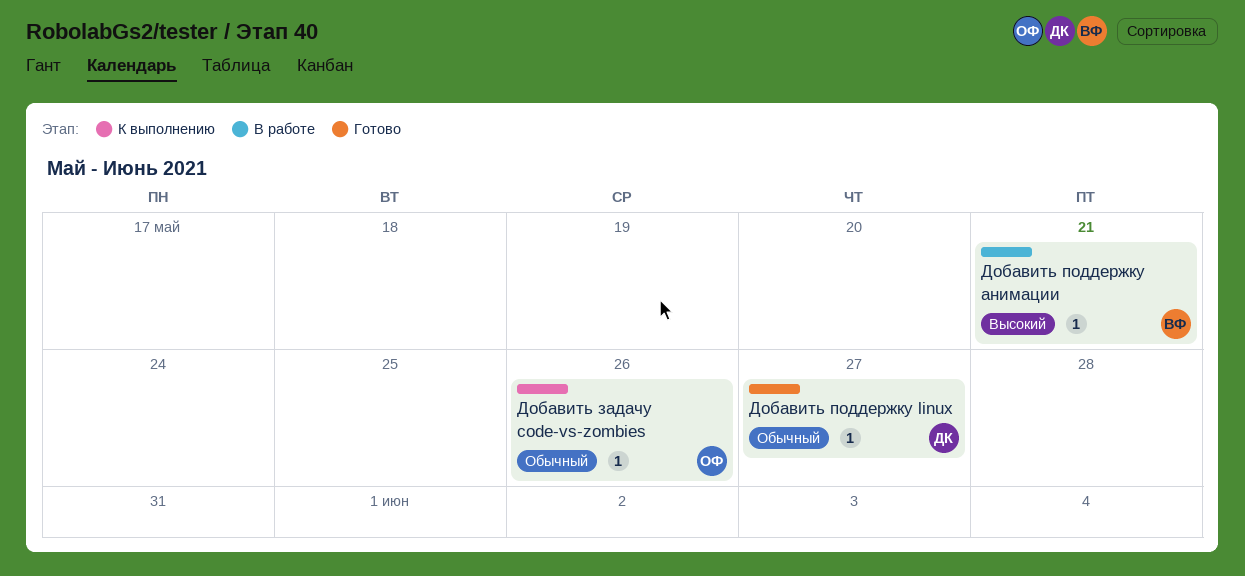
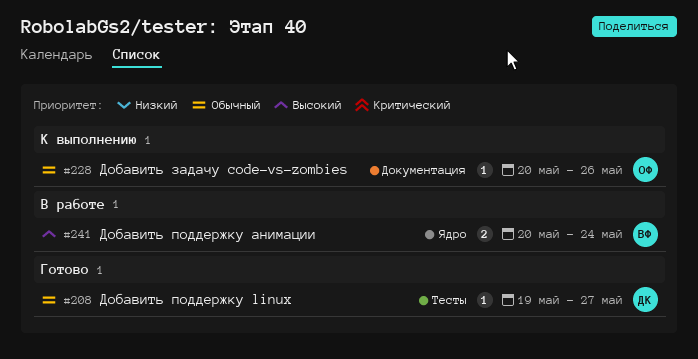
Добавить поддержку анимации, estimate: 1 -> 2
Добавить поддержку анимации, due: May 21 -> May 24

